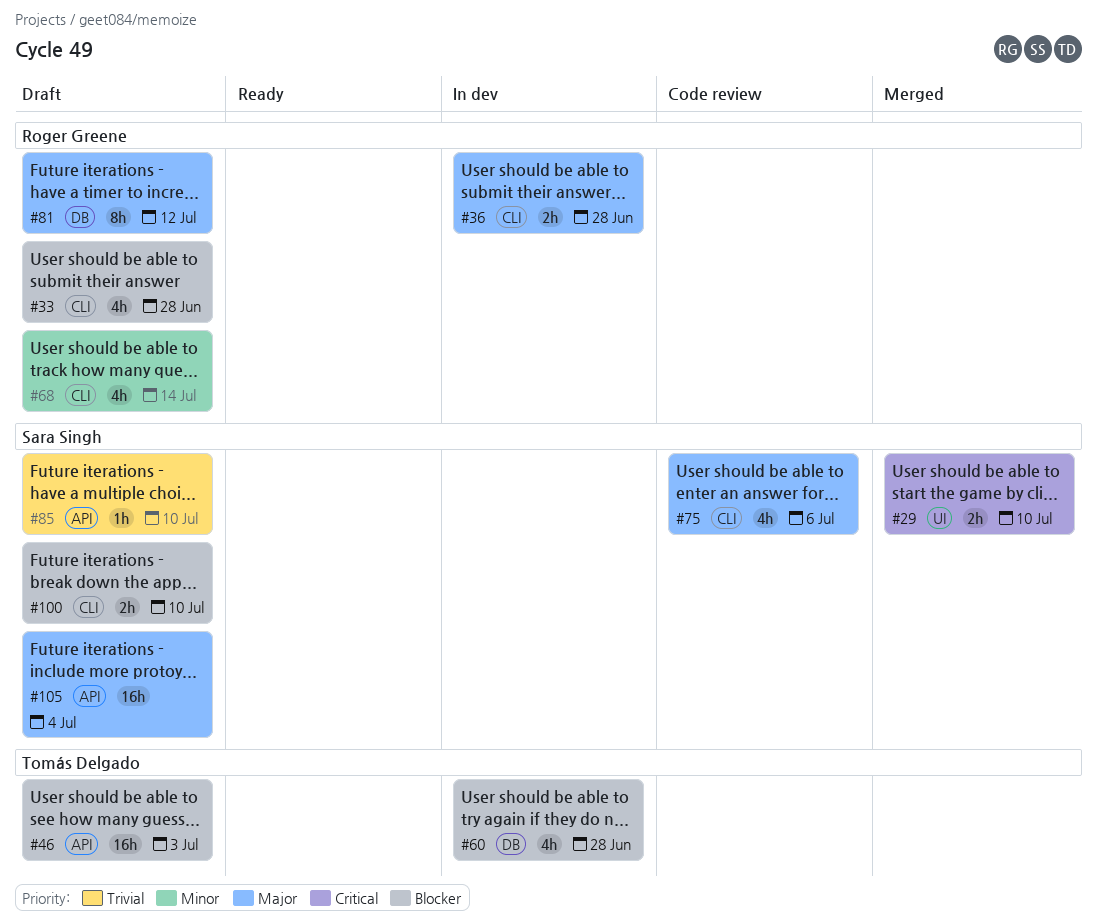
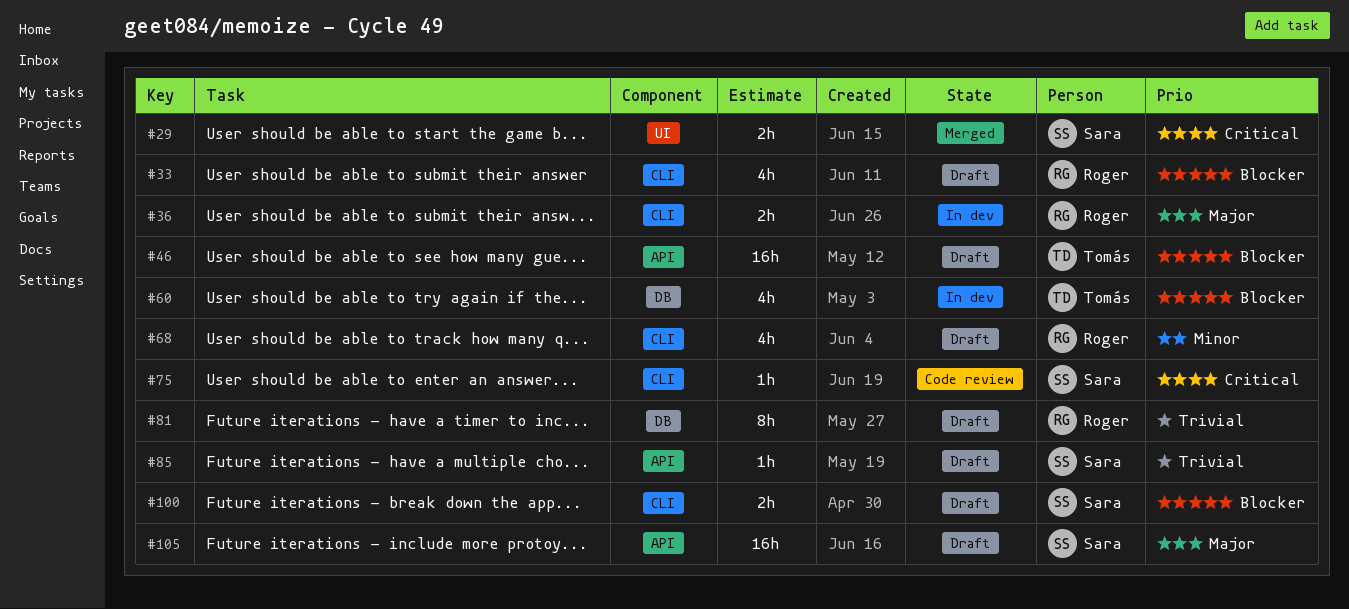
#75, priority: Major -> Critical
#75, estimate: 4h -> 1h
#81, priority: Major -> Trivial

